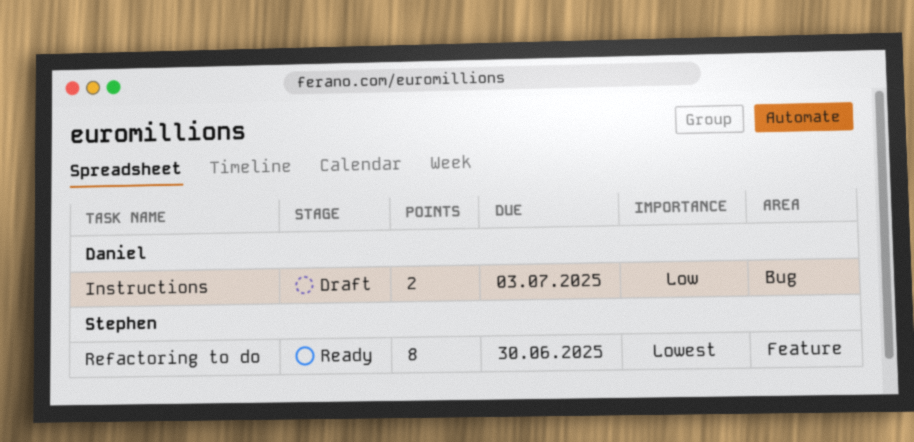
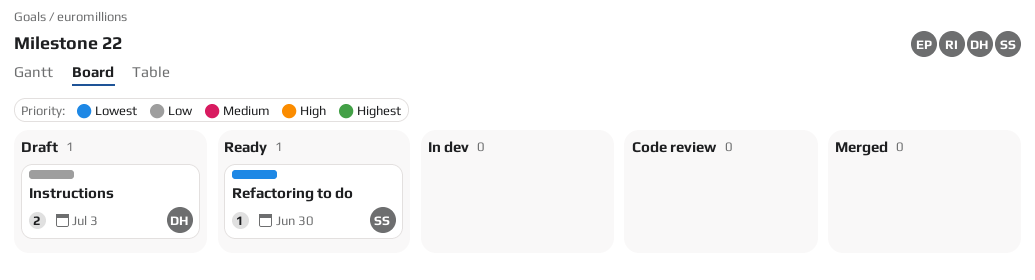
Refactoring to do, estimate: 8 -> 1

